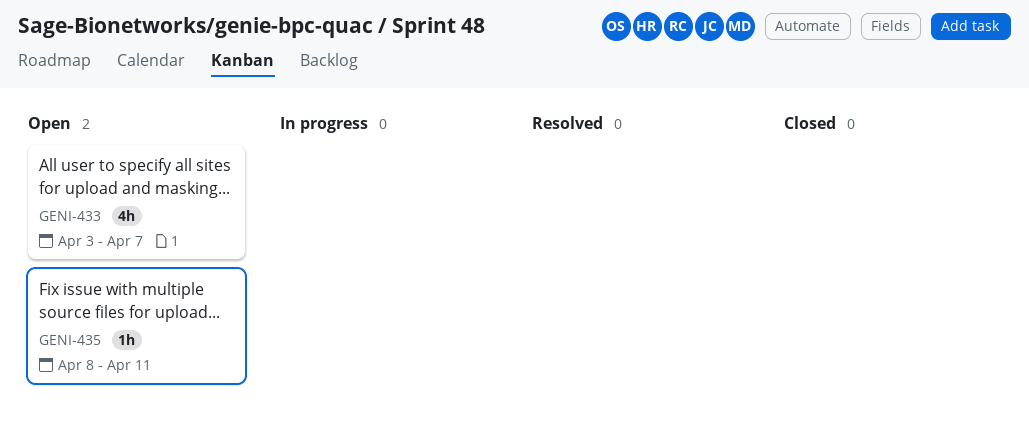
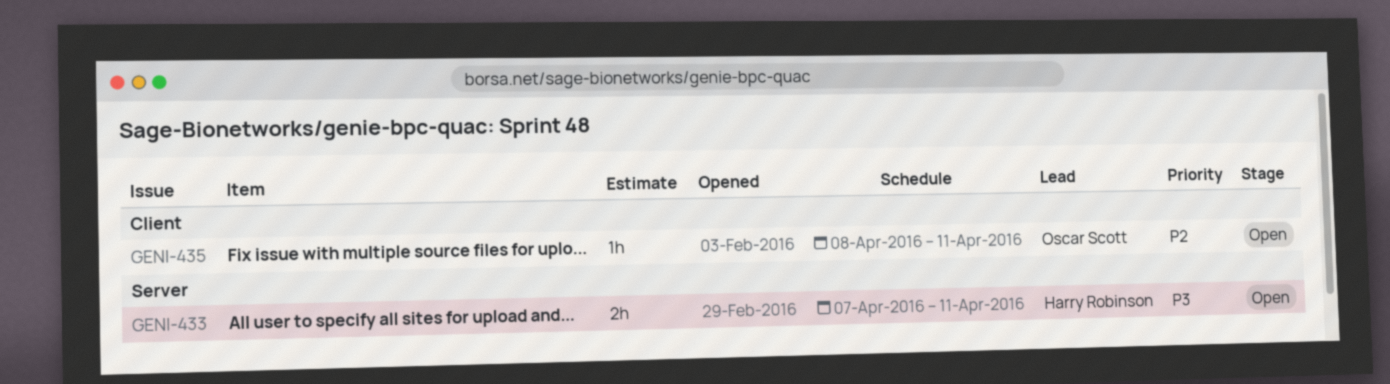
GENI-433, estimate: 4h -> 2h
GENI-433, start: Apr 3 -> Apr 7
GENI-433, due: Apr 7 -> Apr 11

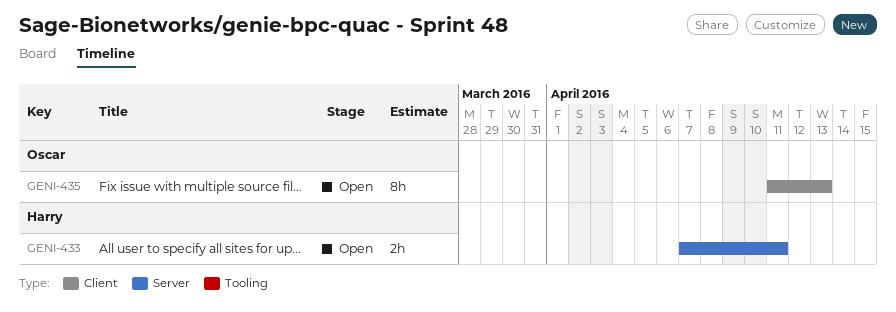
GENI-435, estimate: 1h -> 8h
GENI-435, start: Apr 8 -> Apr 11
GENI-435, due: Apr 11 -> Apr 13

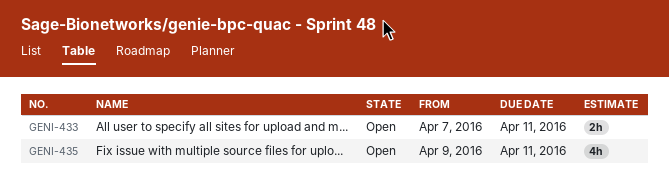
GENI-435, estimate: 8h -> 4h
GENI-435, start: Apr 11 -> Apr 9
GENI-435, due: Apr 13 -> Apr 11

